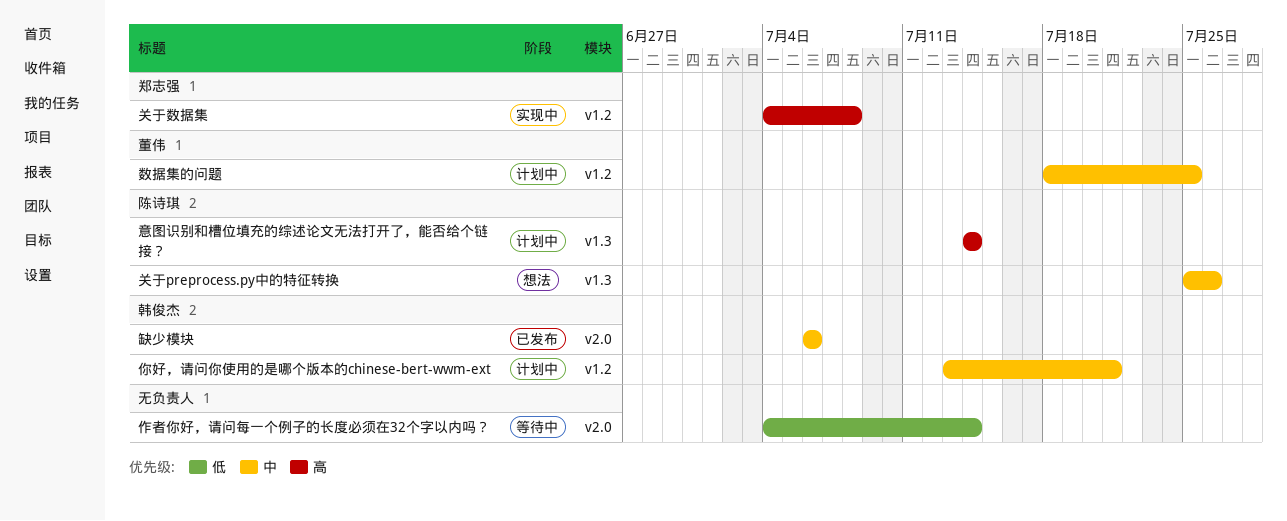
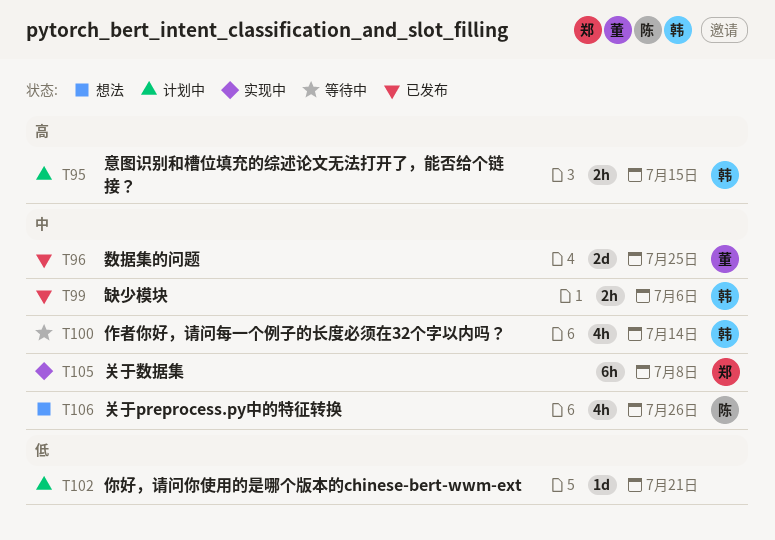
作者你好，请问每一个例子的长度必须在32个字以内吗？, owner: none -> 韩俊杰
作者你好，请问每一个例子的长度必须在32个字以内吗？, priority: 低 -> 中
你好，请问你使用的是哪个版本的chinese-bert-wwm-ext, owner: 韩俊杰 -> none
你好，请问你使用的是哪个版本的chinese-bert-wwm-ext, priority: 中 -> 低
关于数据集, priority: 高 -> 中
意图识别和槽位填充的综述论文无法打开了，能否给个链接？, owner: 陈诗琪 -> 韩俊杰
意图识别和槽位填充的综述论文无法打开了，能否给个链接？, due: Jul 14 -> Jul 15
数据集的问题, status: 计划中 -> 已发布

